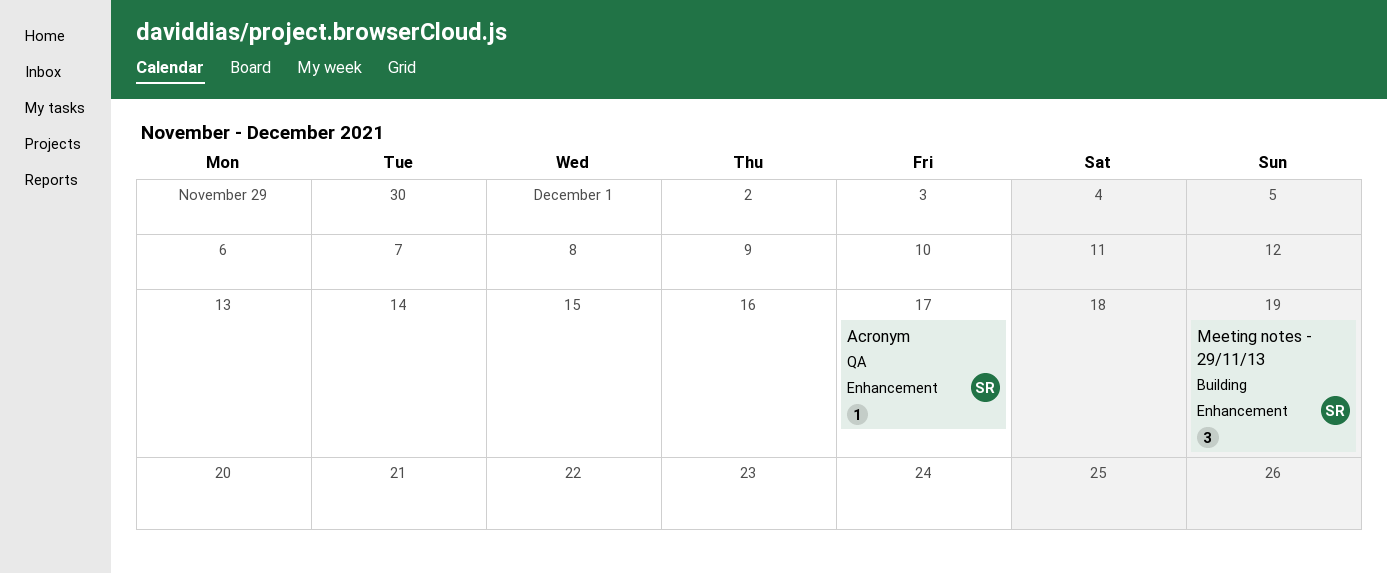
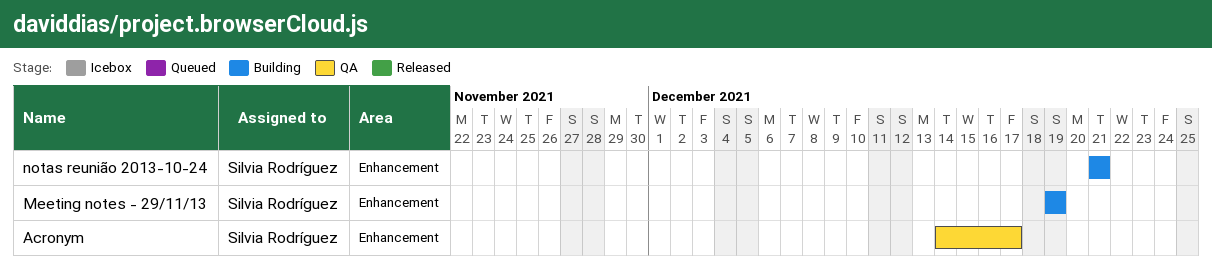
notas reunião 2013-10-24: none -> present

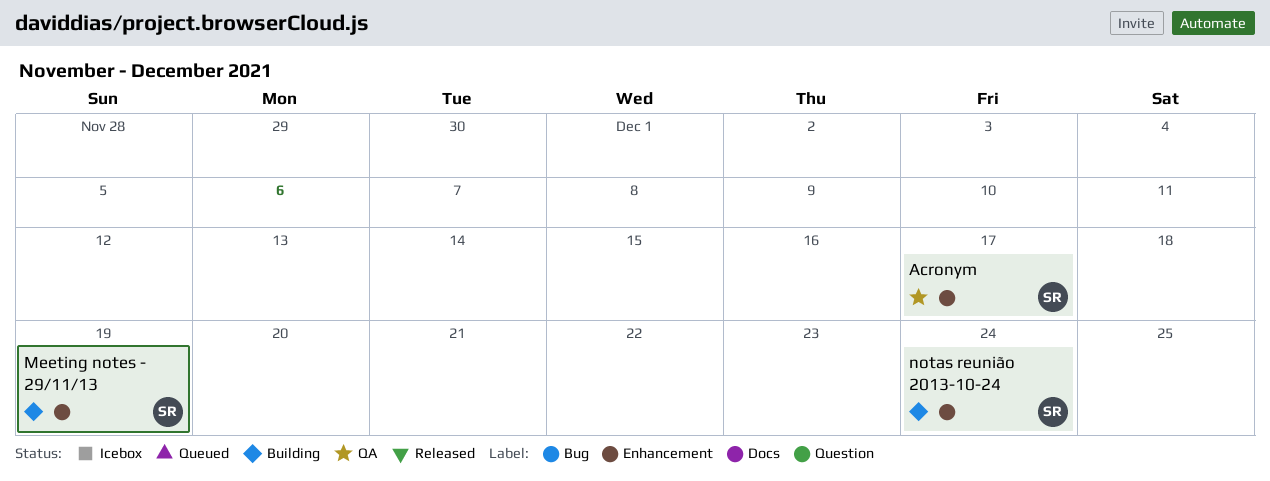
notas reunião 2013-10-24, due: Dec 21 -> Dec 24

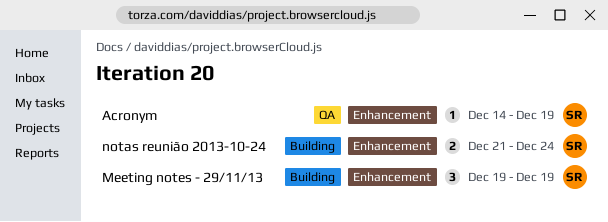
Acronym, due: Dec 17 -> Dec 19

